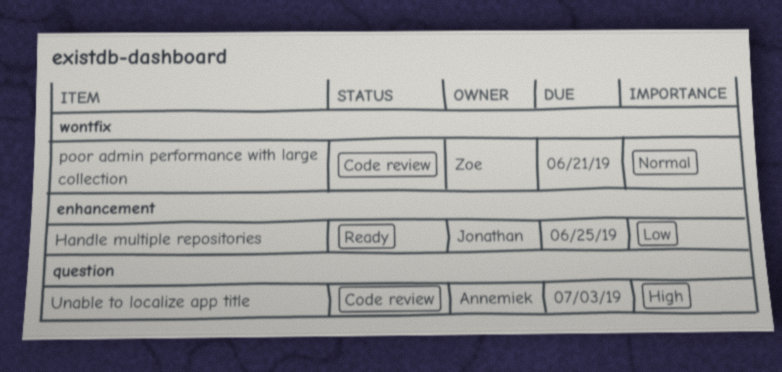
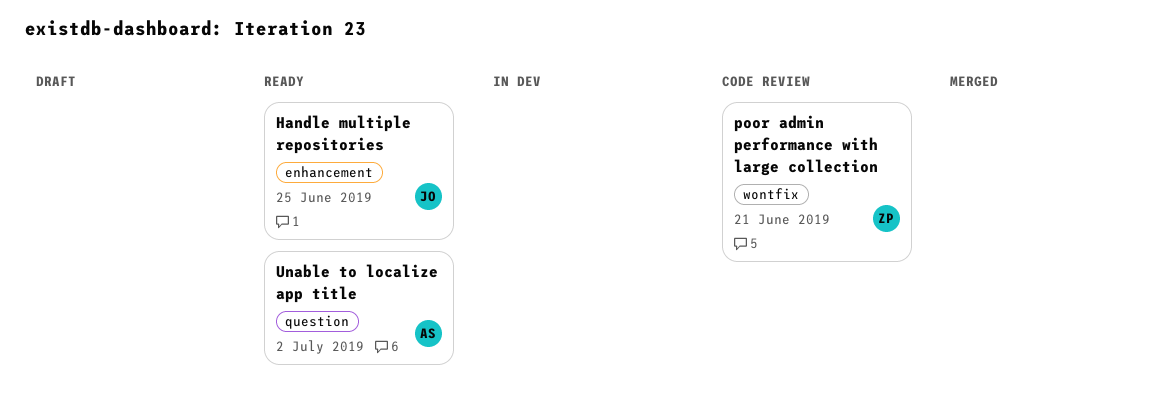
Unable to localize app title, status: Code review -> Ready
Unable to localize app title, due: Jul 3 -> Jul 2

